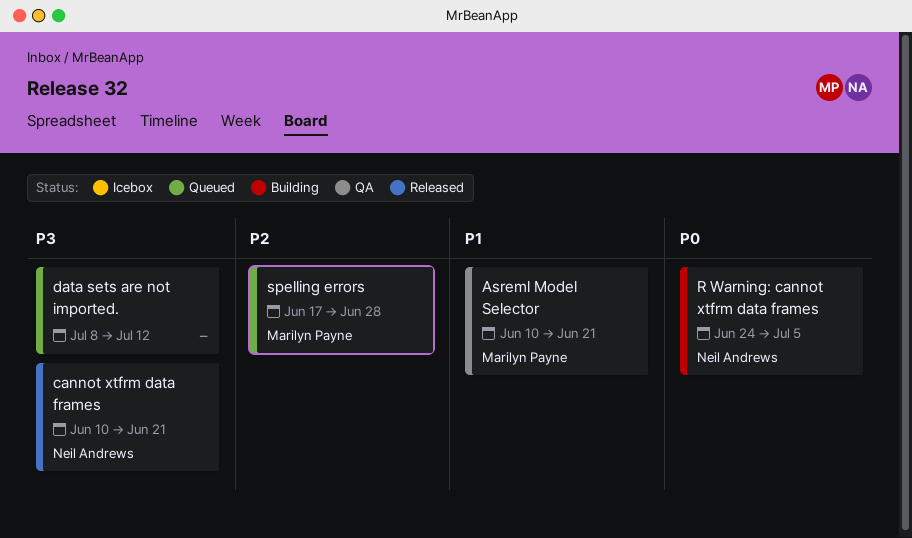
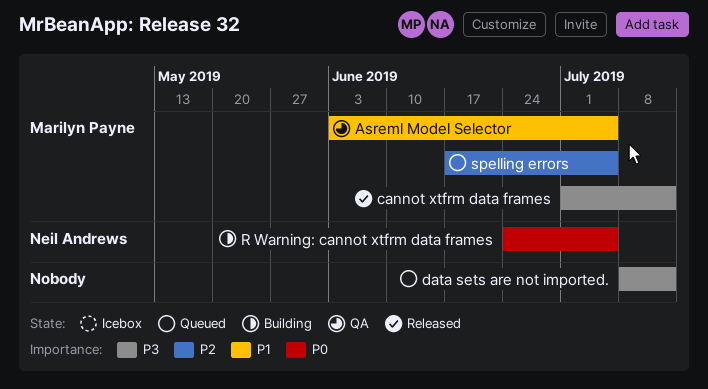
Asreml Model Selector, start: Jun 10 -> Jun 3
Asreml Model Selector, due: Jun 21 -> Jul 5
cannot xtfrm data frames, owner: Neil Andrews -> Marilyn Payne
cannot xtfrm data frames, start: Jun 10 -> Jul 1
cannot xtfrm data frames, due: Jun 21 -> Jul 12
spelling errors, due: Jun 28 -> Jul 5

